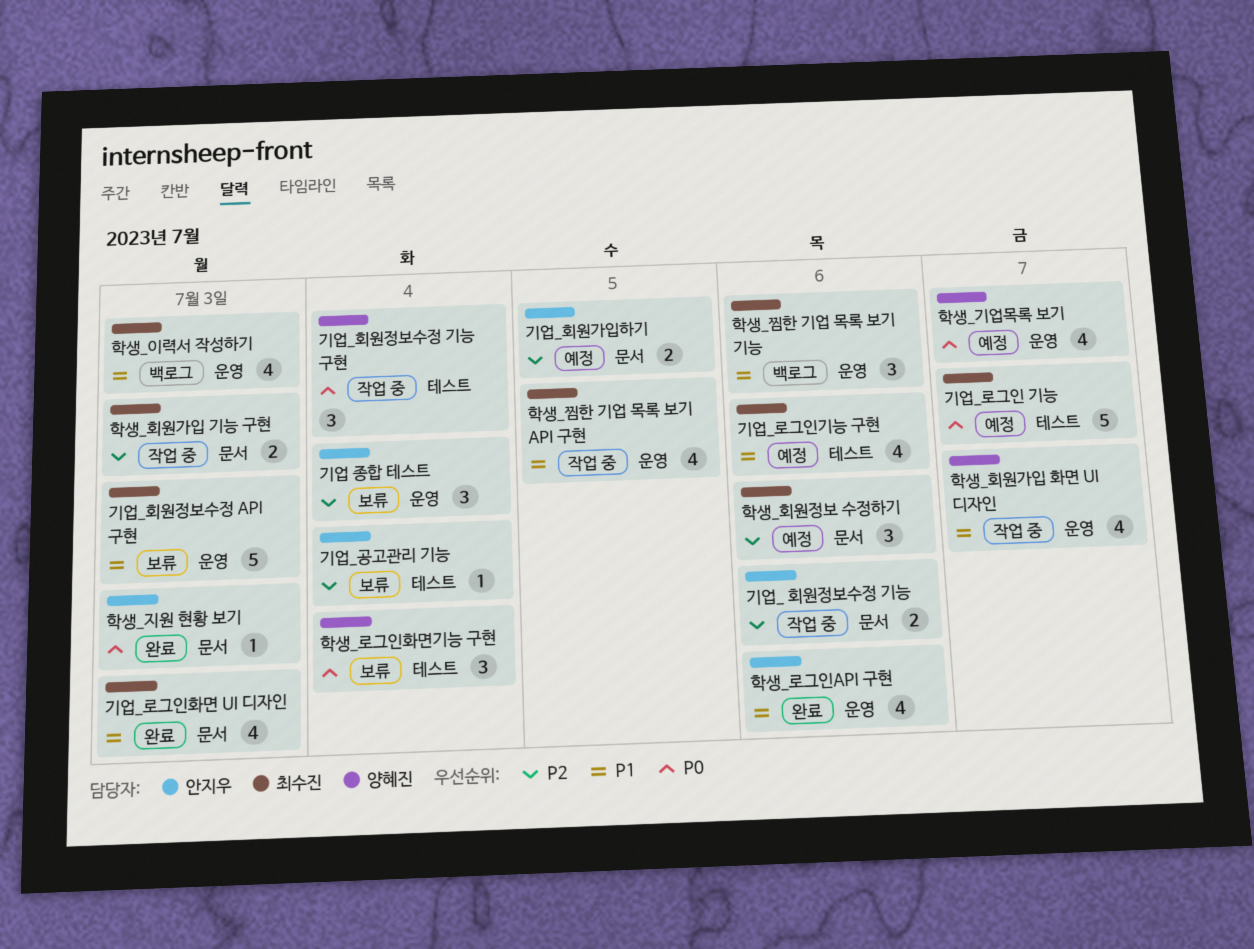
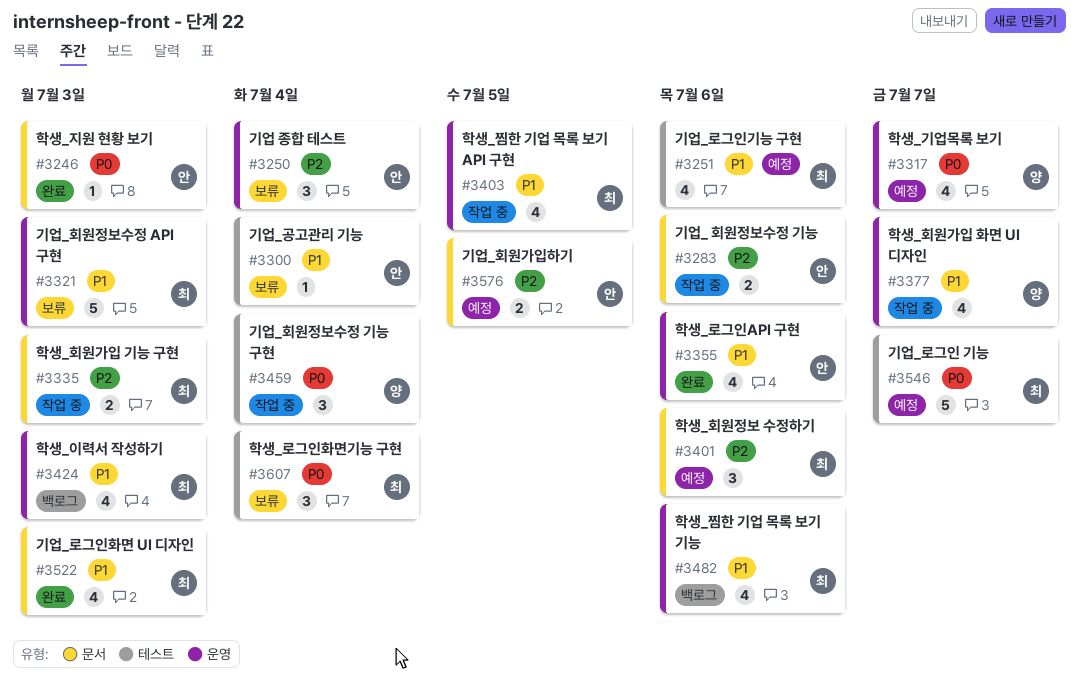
기업_공고관리 기능, priority: P2 -> P1
학생_로그인화면기능 구현, owner: 양혜진 -> 최수진
학생_찜한 기업 목록 보기 기능, estimate: 3 -> 4

